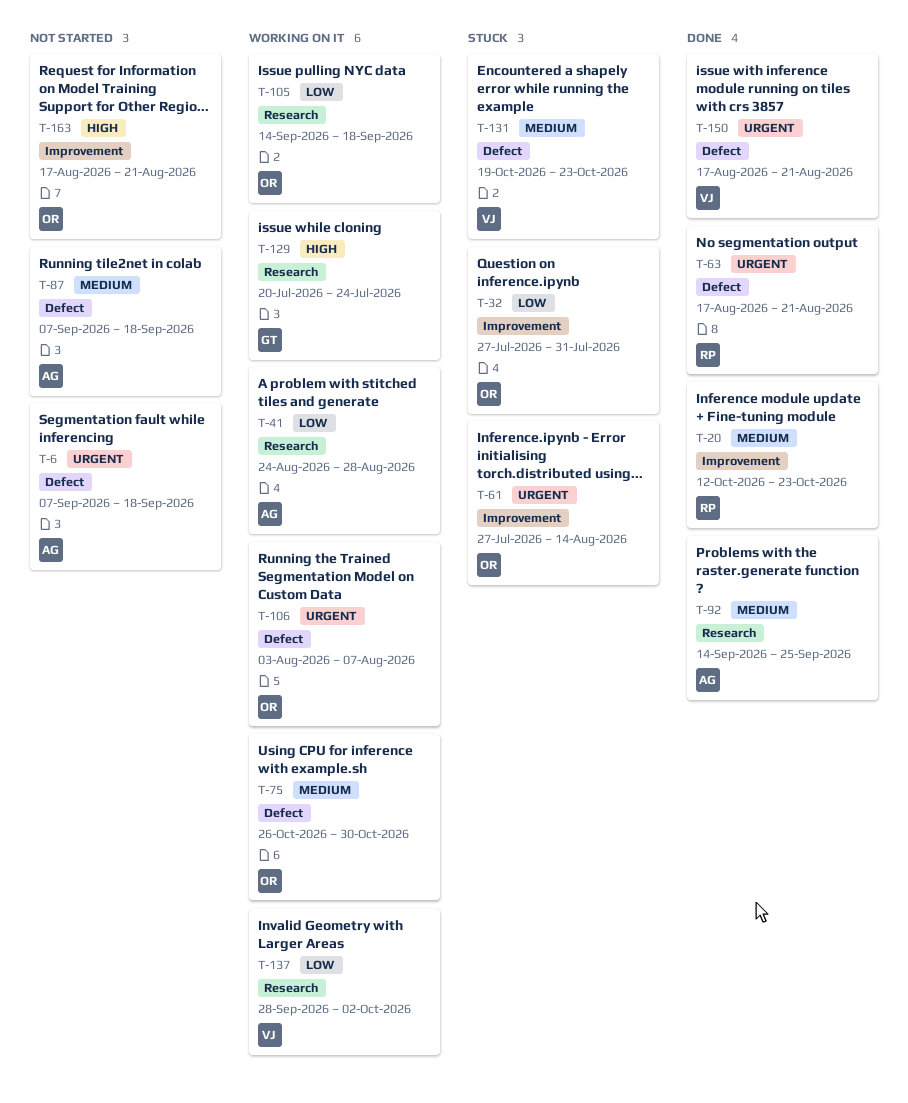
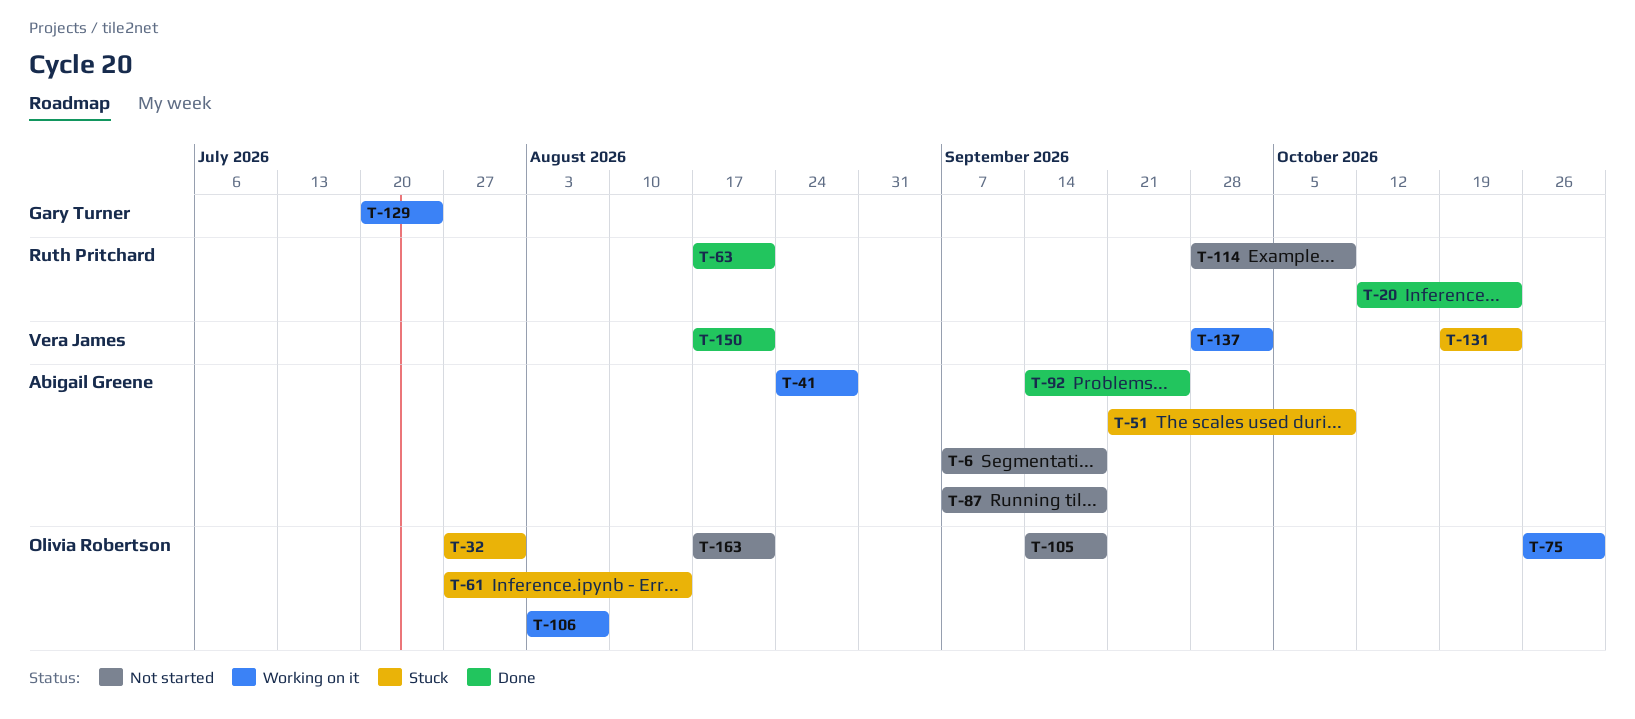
T-51: none -> present
T-105, status: Working on it -> Not started
T-114: none -> present

